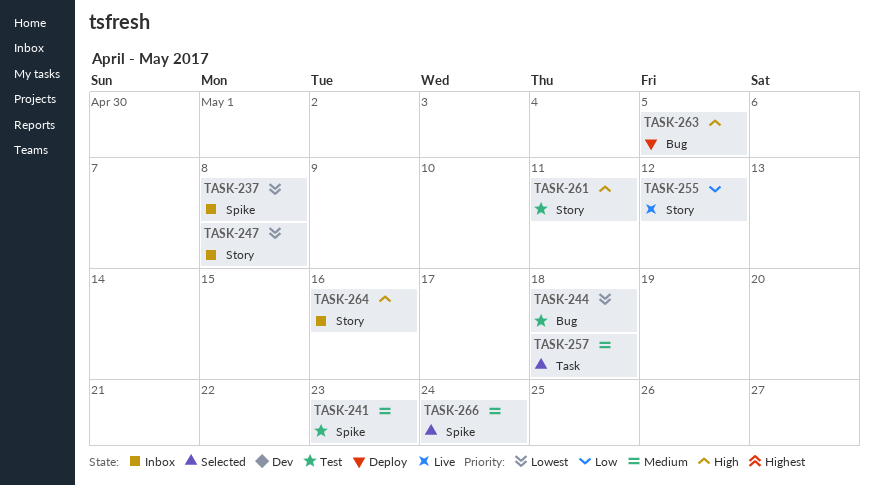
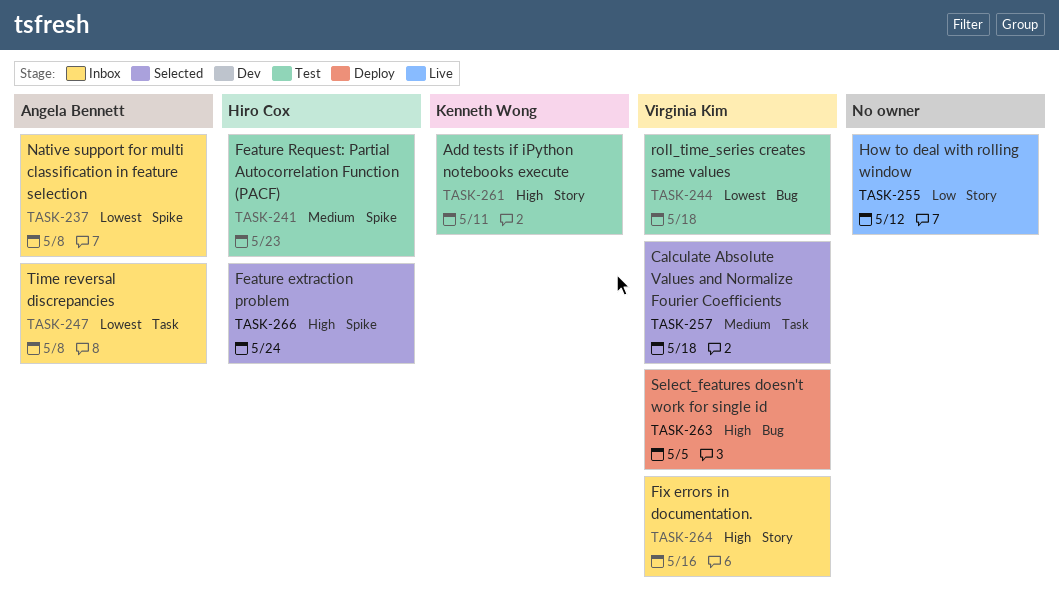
TASK-247, label: Story -> Task
TASK-266, priority: Medium -> High

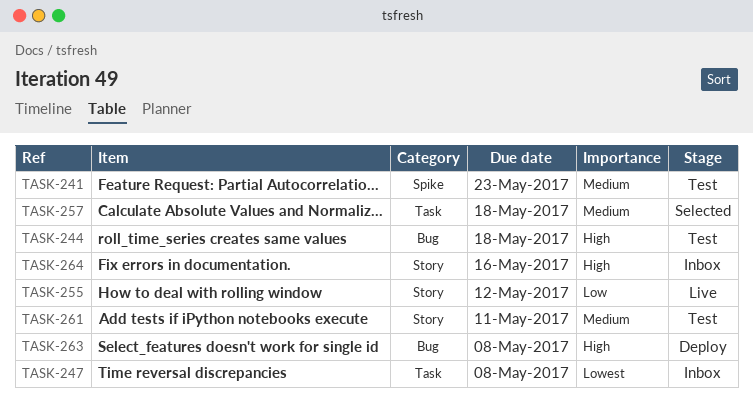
TASK-237: present -> none
TASK-244, priority: Lowest -> High
TASK-261, priority: High -> Medium
TASK-263, due: May 5 -> May 8
TASK-266: present -> none

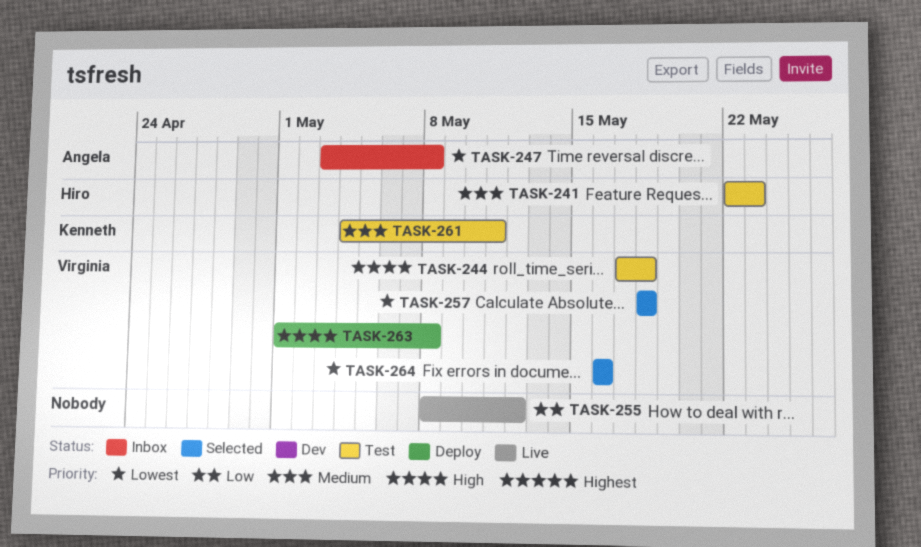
TASK-257, priority: Medium -> Lowest
TASK-264, status: Inbox -> Selected
TASK-264, priority: High -> Lowest

